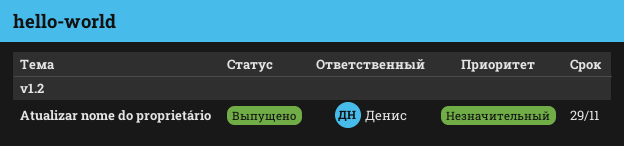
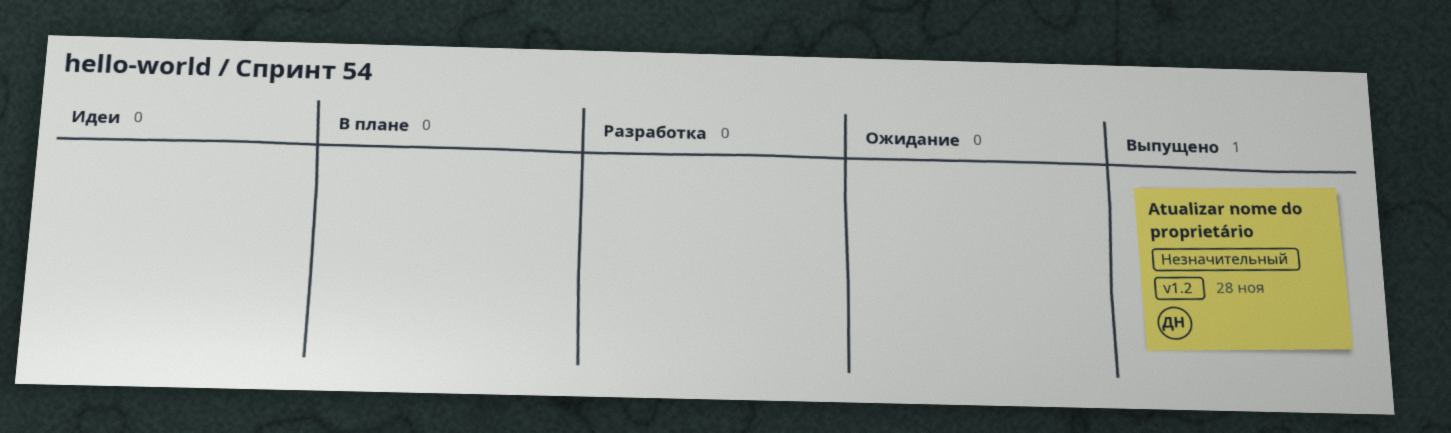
Atualizar nome do proprietário, due: Nov 29 -> Nov 28

